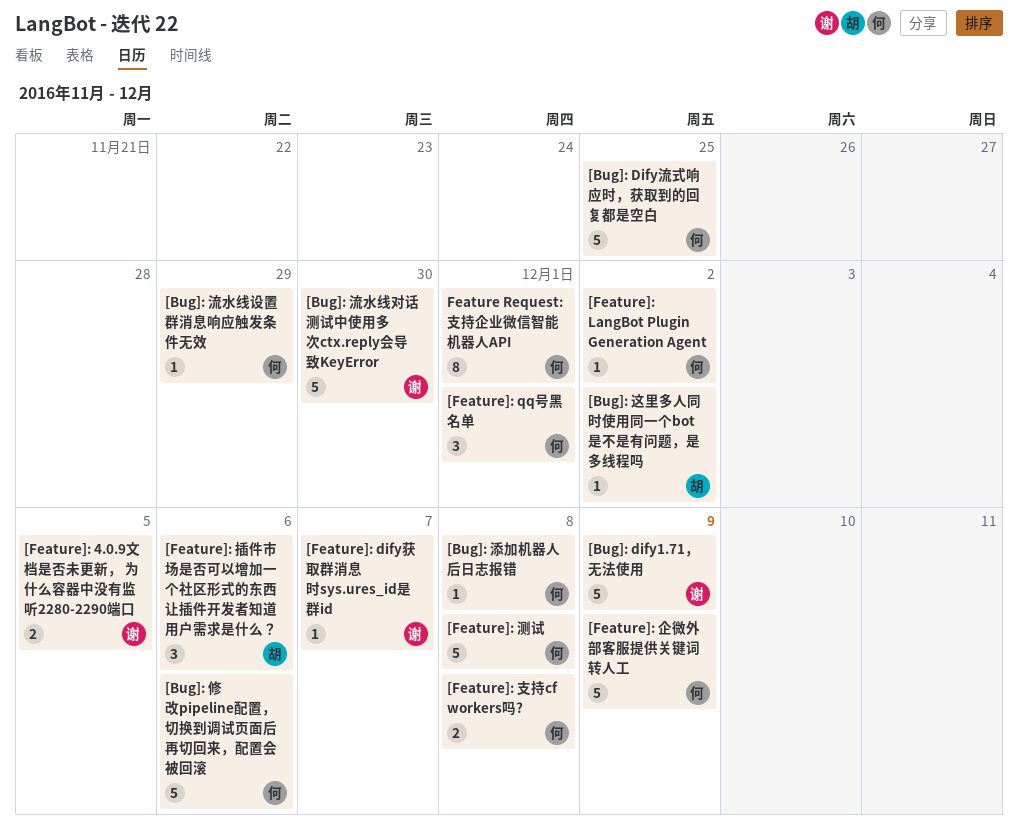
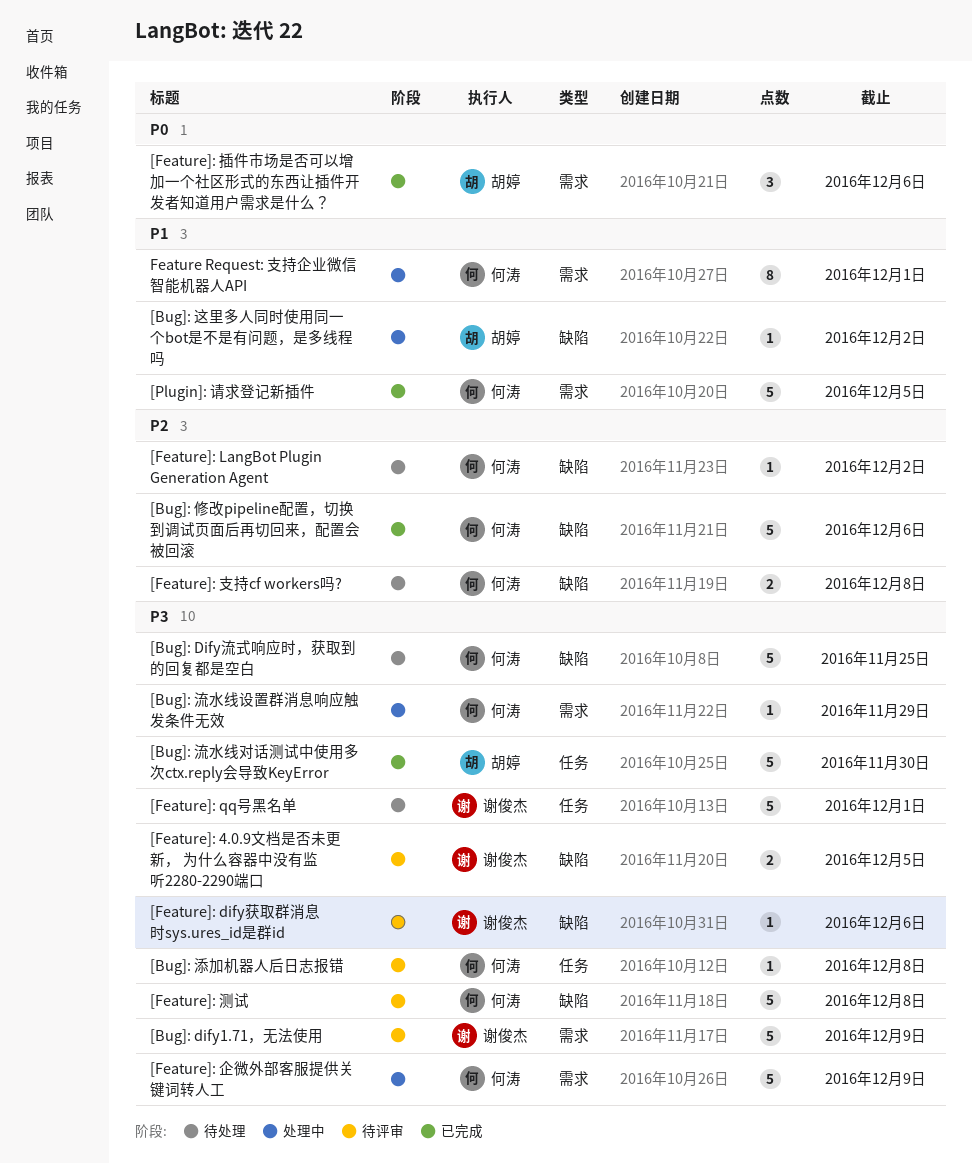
[Bug]: 流水线对话测试中使用多次ctx.reply会导致KeyError, owner: 谢俊杰 -> 胡婷
[Feature]: dify获取群消息时sys.ures_id是群id, due: Dec 7 -> Dec 6
[Feature]: qq号黑名单, owner: 何涛 -> 谢俊杰
[Feature]: qq号黑名单, estimate: 3 -> 5
[Plugin]: 请求登记新插件: none -> present

